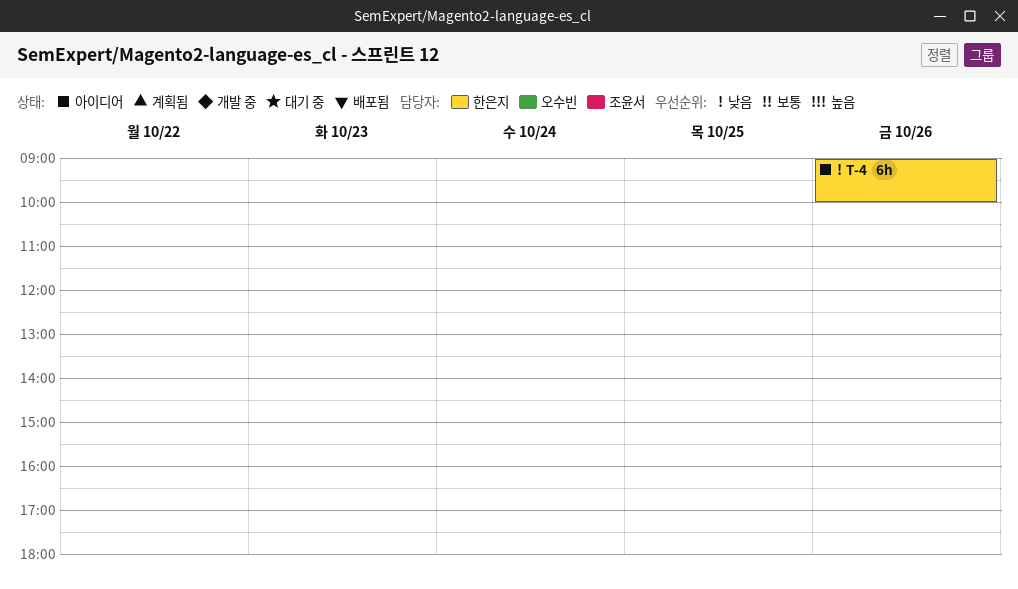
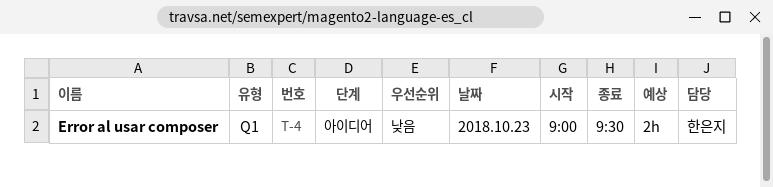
T-4, estimate: 6h -> 2h
T-4, day: Oct 26 -> Oct 23
T-4, ends: 10:00 -> 09:30

